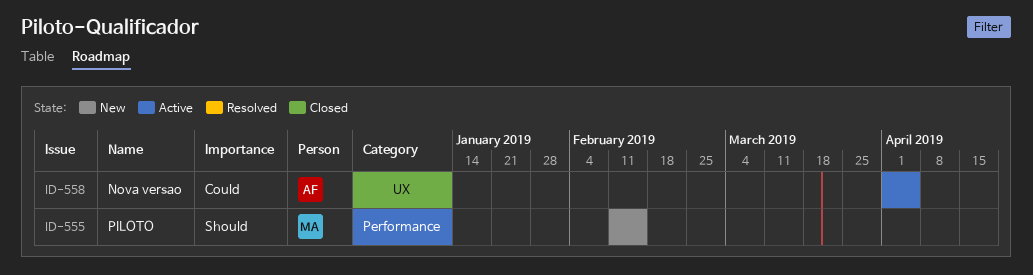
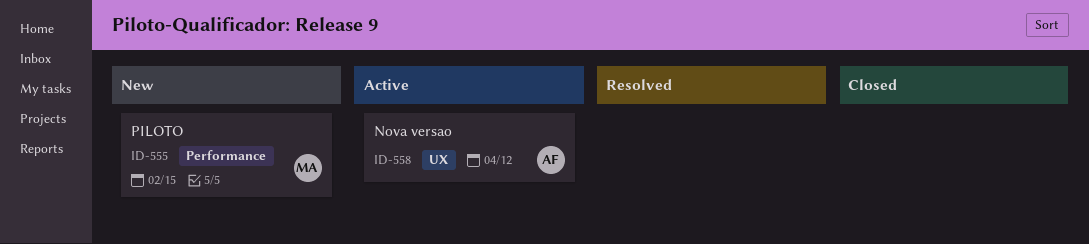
ID-558, due: Apr 5 -> Apr 12

